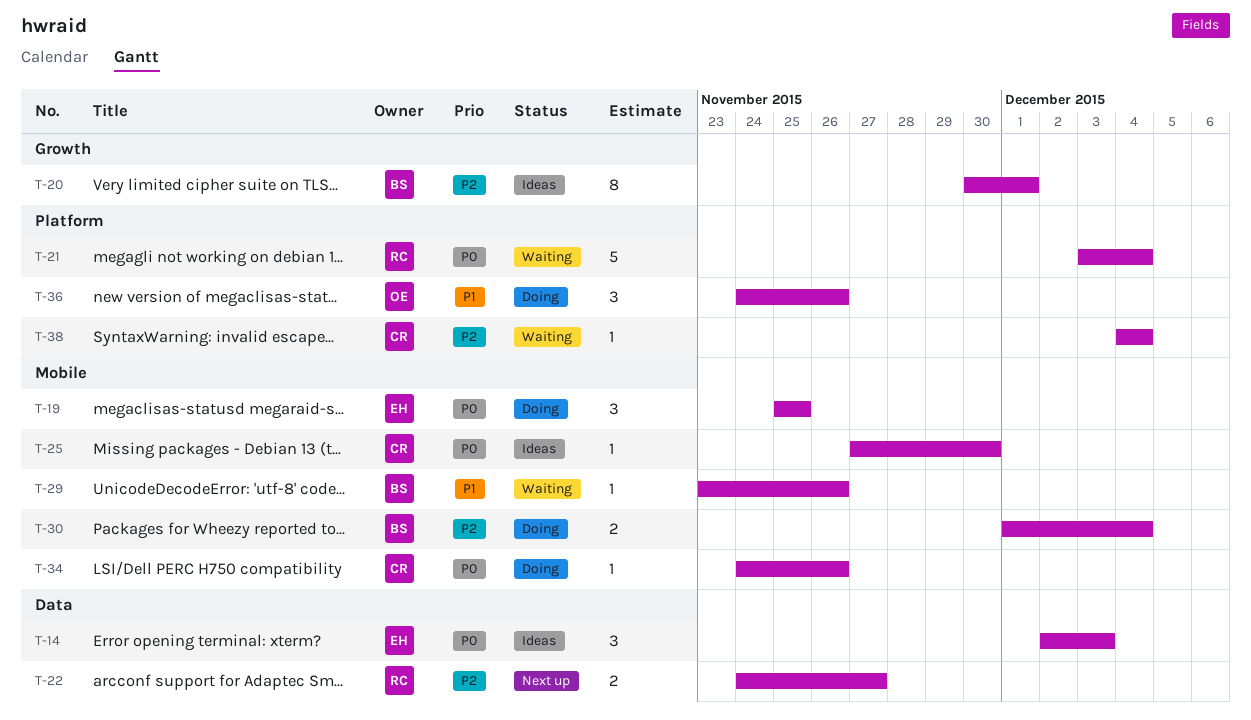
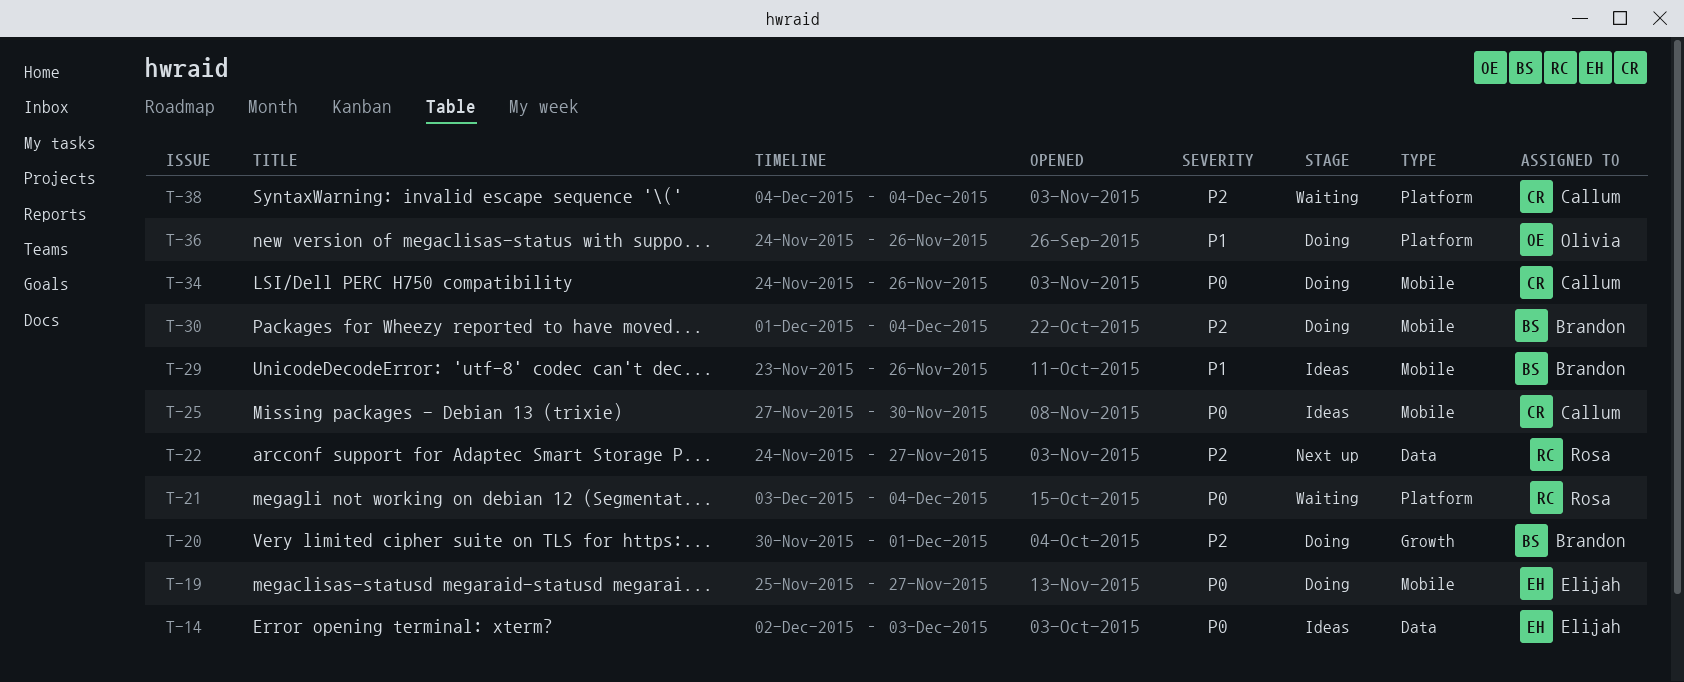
T-19, due: Nov 25 -> Nov 27
T-20, status: Ideas -> Doing
T-29, status: Waiting -> Ideas

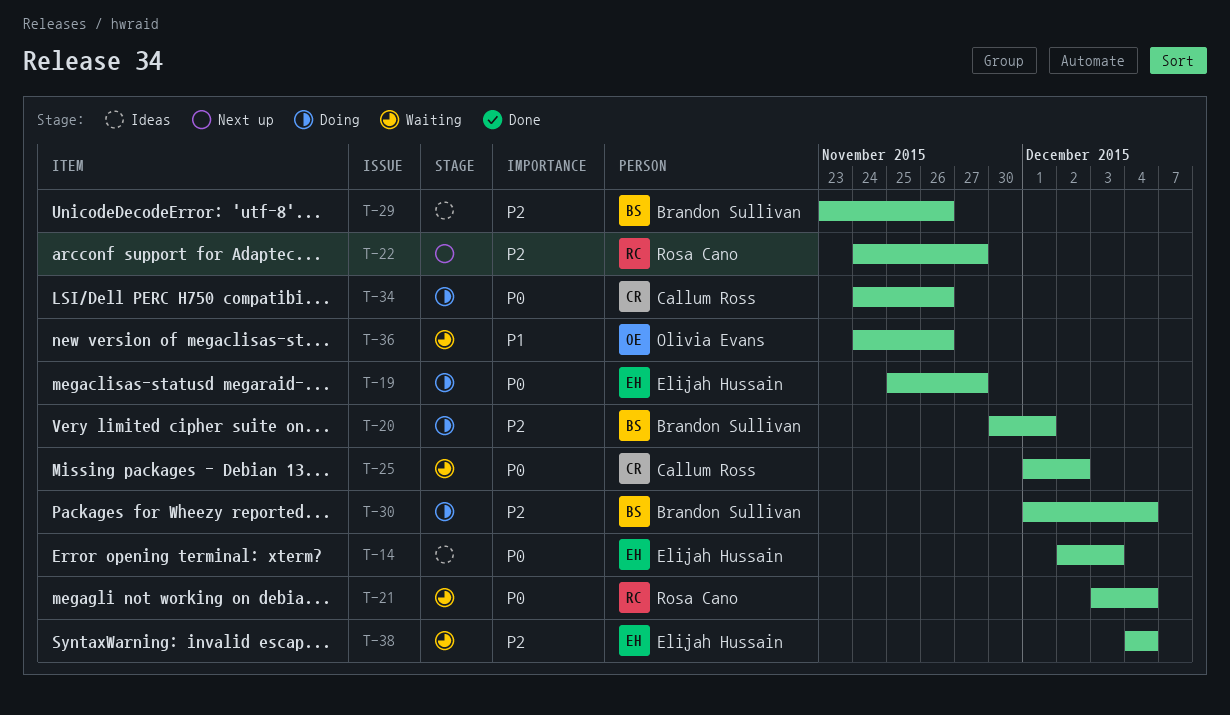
T-25, status: Ideas -> Waiting
T-25, start: Nov 27 -> Dec 1
T-25, due: Nov 30 -> Dec 2
T-29, priority: P1 -> P2
T-36, status: Doing -> Waiting
T-38, owner: Callum Ross -> Elijah Hussain

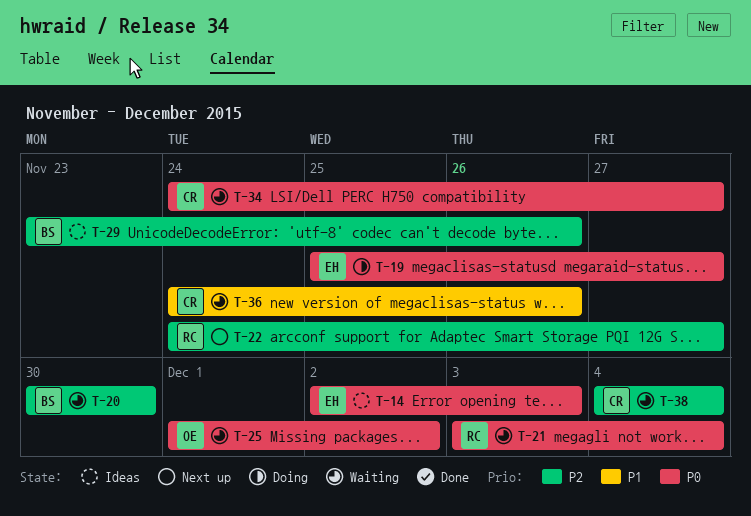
T-20, status: Doing -> Waiting
T-20, due: Dec 1 -> Nov 30
T-25, owner: Callum Ross -> Olivia Evans
T-30: present -> none
T-34, status: Doing -> Waiting
T-34, due: Nov 26 -> Nov 27
T-36, owner: Olivia Evans -> Callum Ross
T-38, owner: Elijah Hussain -> Callum Ross

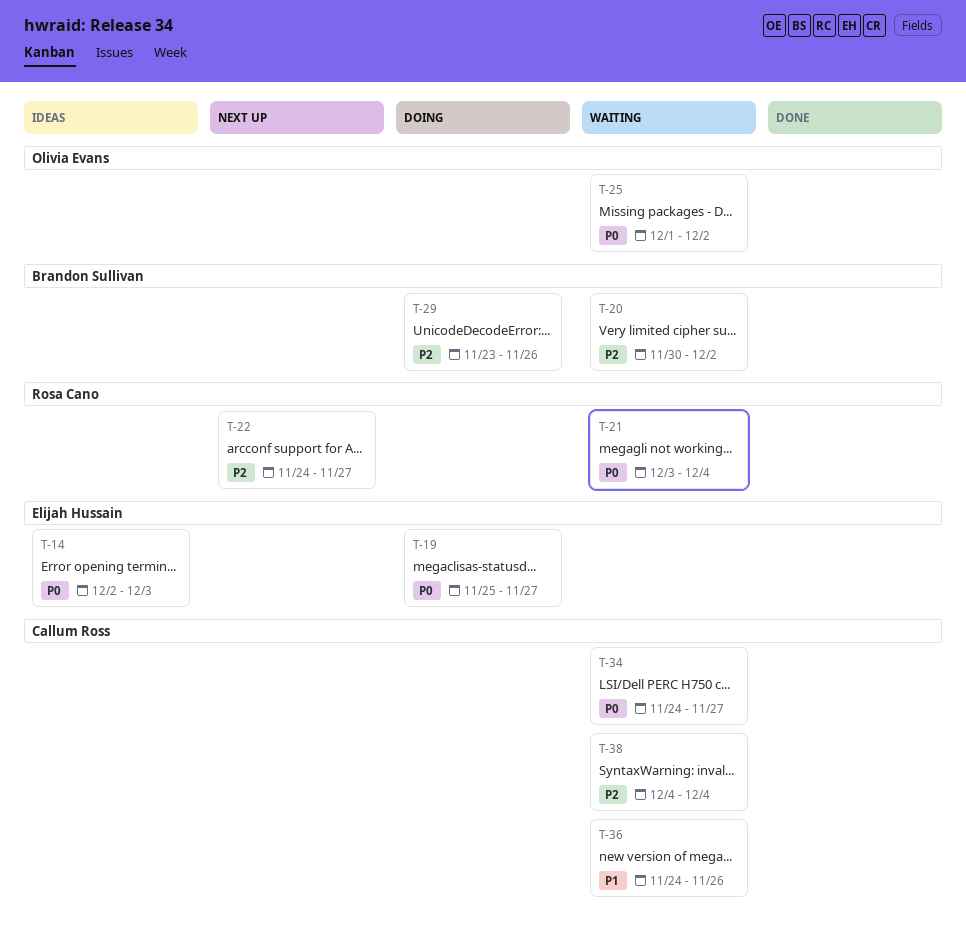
T-20, due: Nov 30 -> Dec 2
T-29, status: Ideas -> Doing

